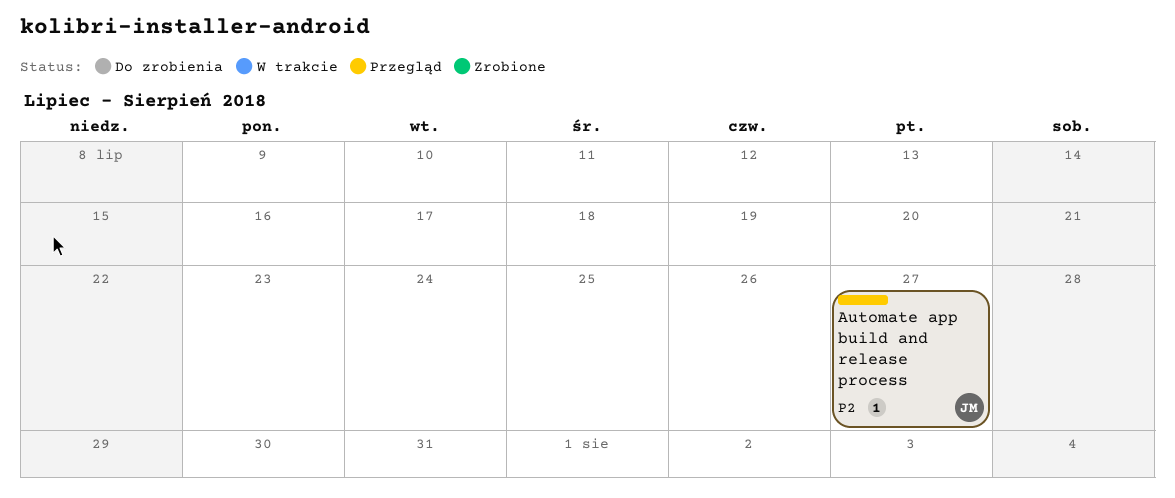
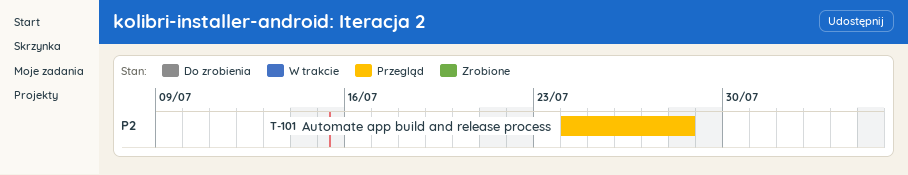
Automate app build and release process, due: Jul 27 -> Jul 28

